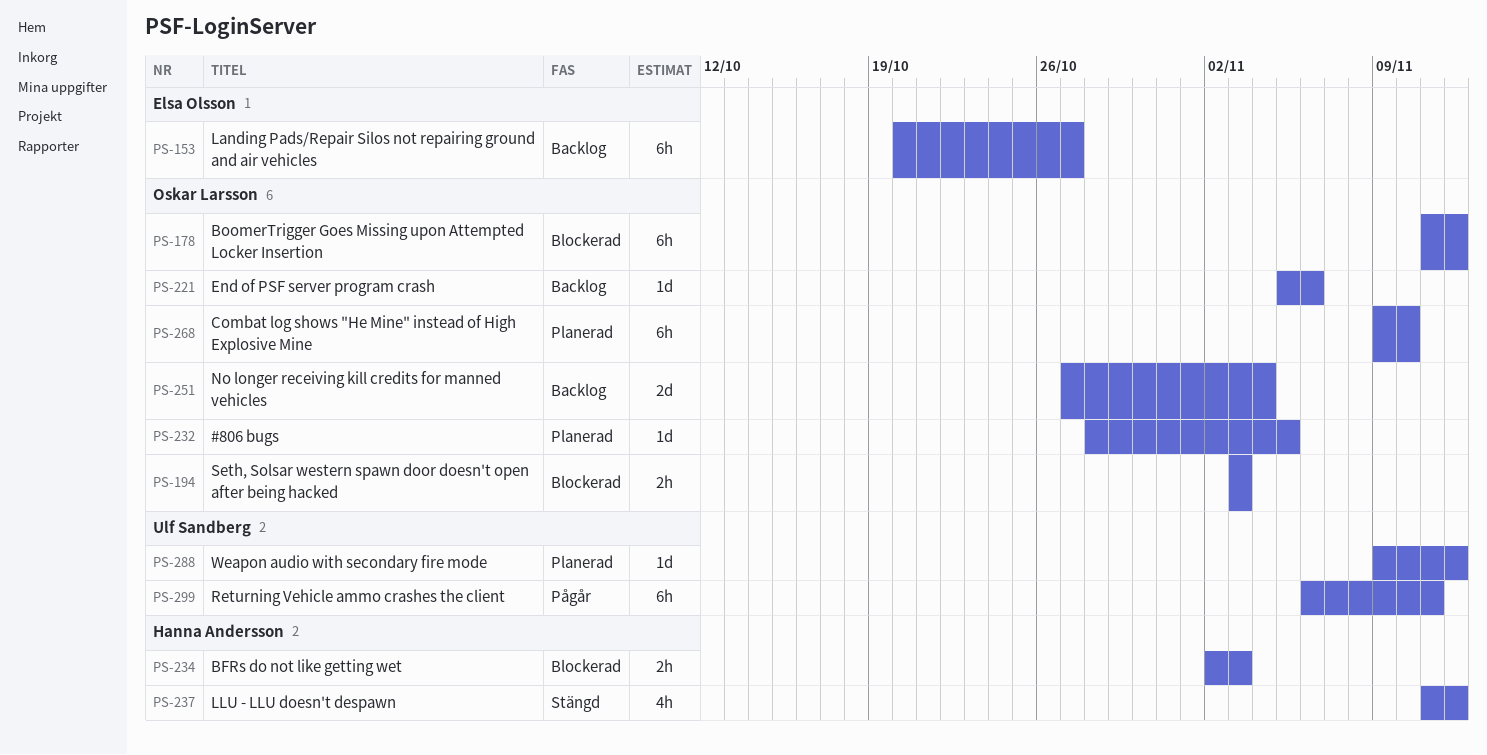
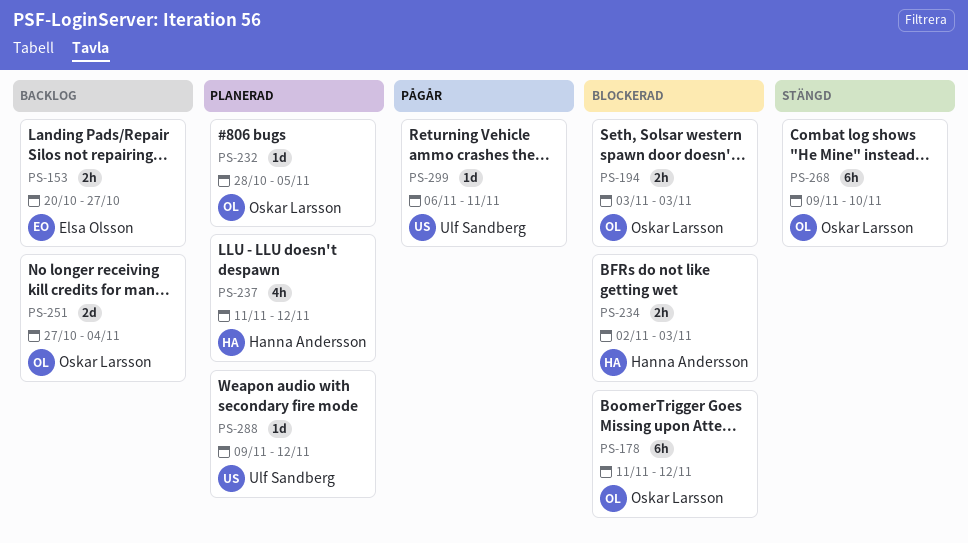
PS-153, estimate: 6h -> 2h
PS-221: present -> none
PS-237, status: Stängd -> Planerad
PS-268, status: Planerad -> Stängd
PS-299, estimate: 6h -> 1d

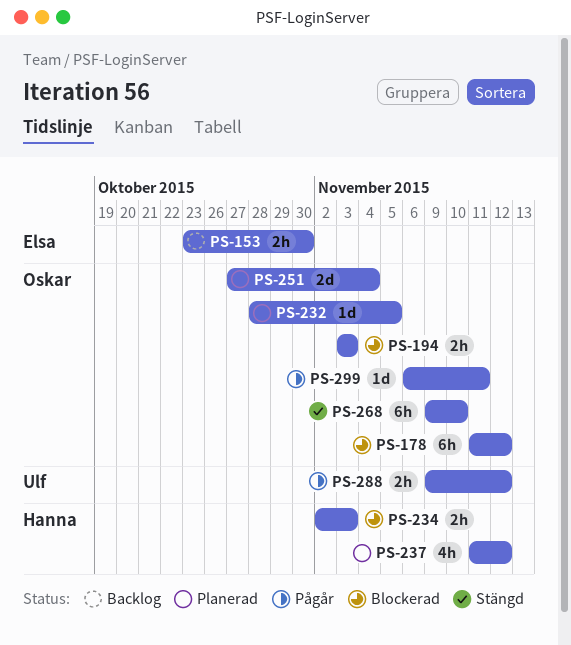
PS-153, start: Oct 20 -> Oct 23
PS-153, due: Oct 27 -> Oct 30
PS-251, status: Backlog -> Planerad
PS-288, status: Planerad -> Pågår
PS-288, estimate: 1d -> 2h
PS-299, owner: Ulf Sandberg -> Oskar Larsson

